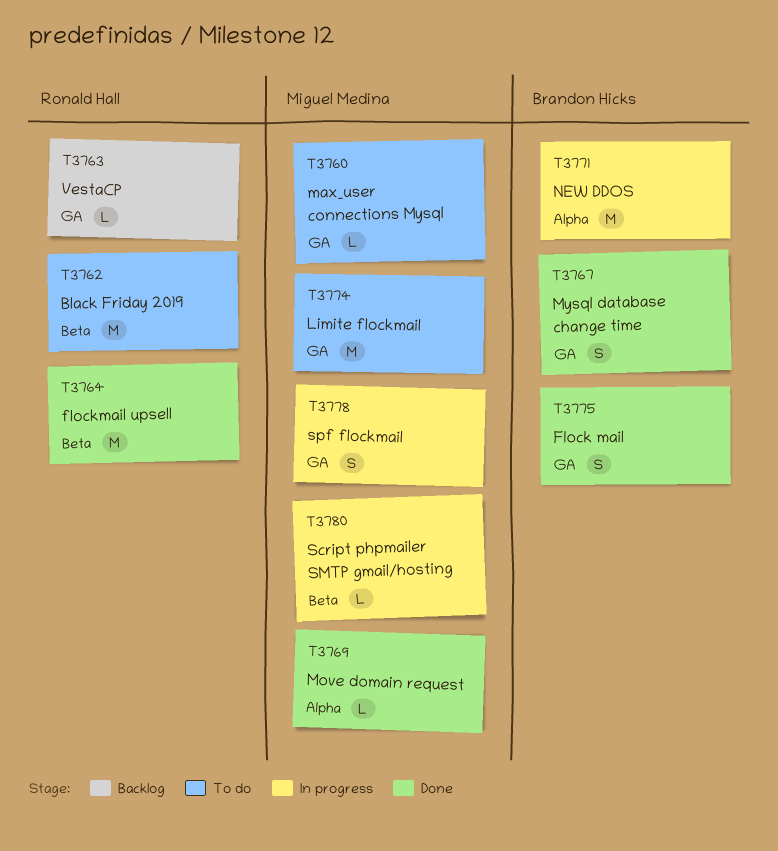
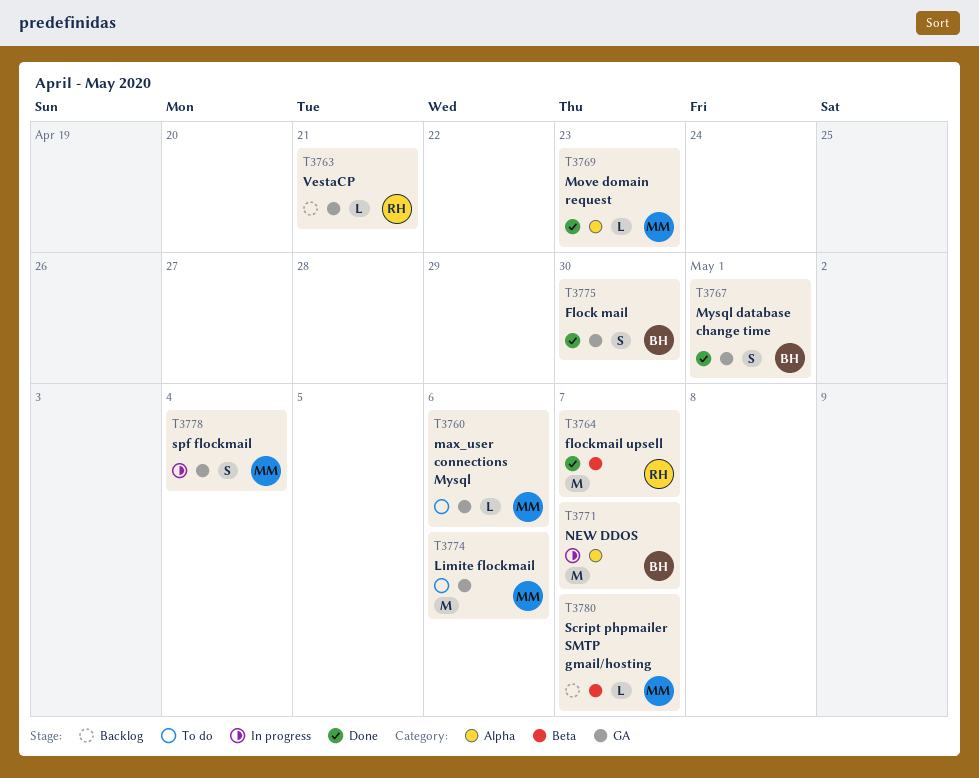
T3762: present -> none
T3780, status: In progress -> Backlog

